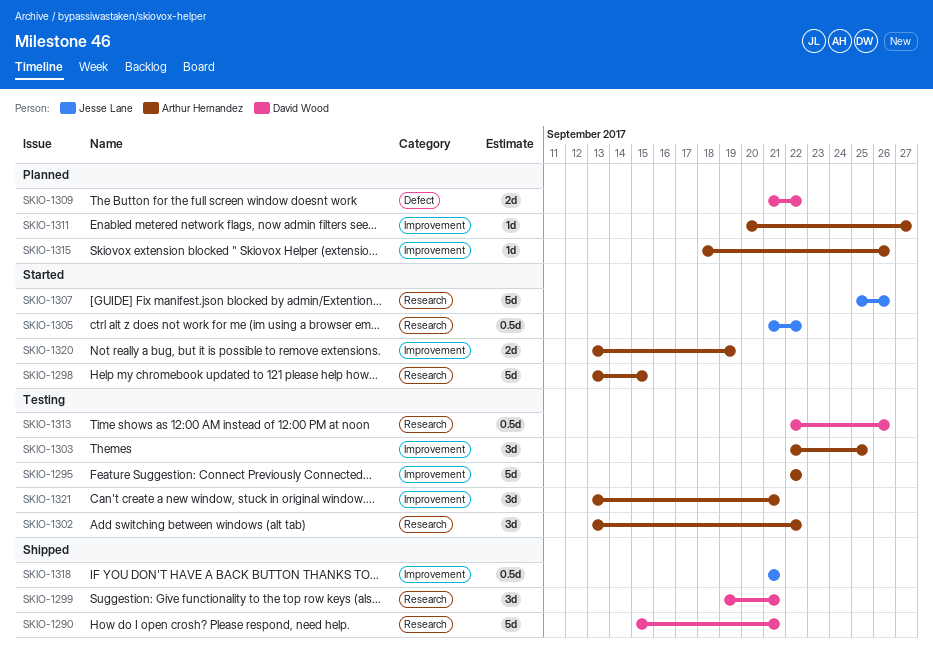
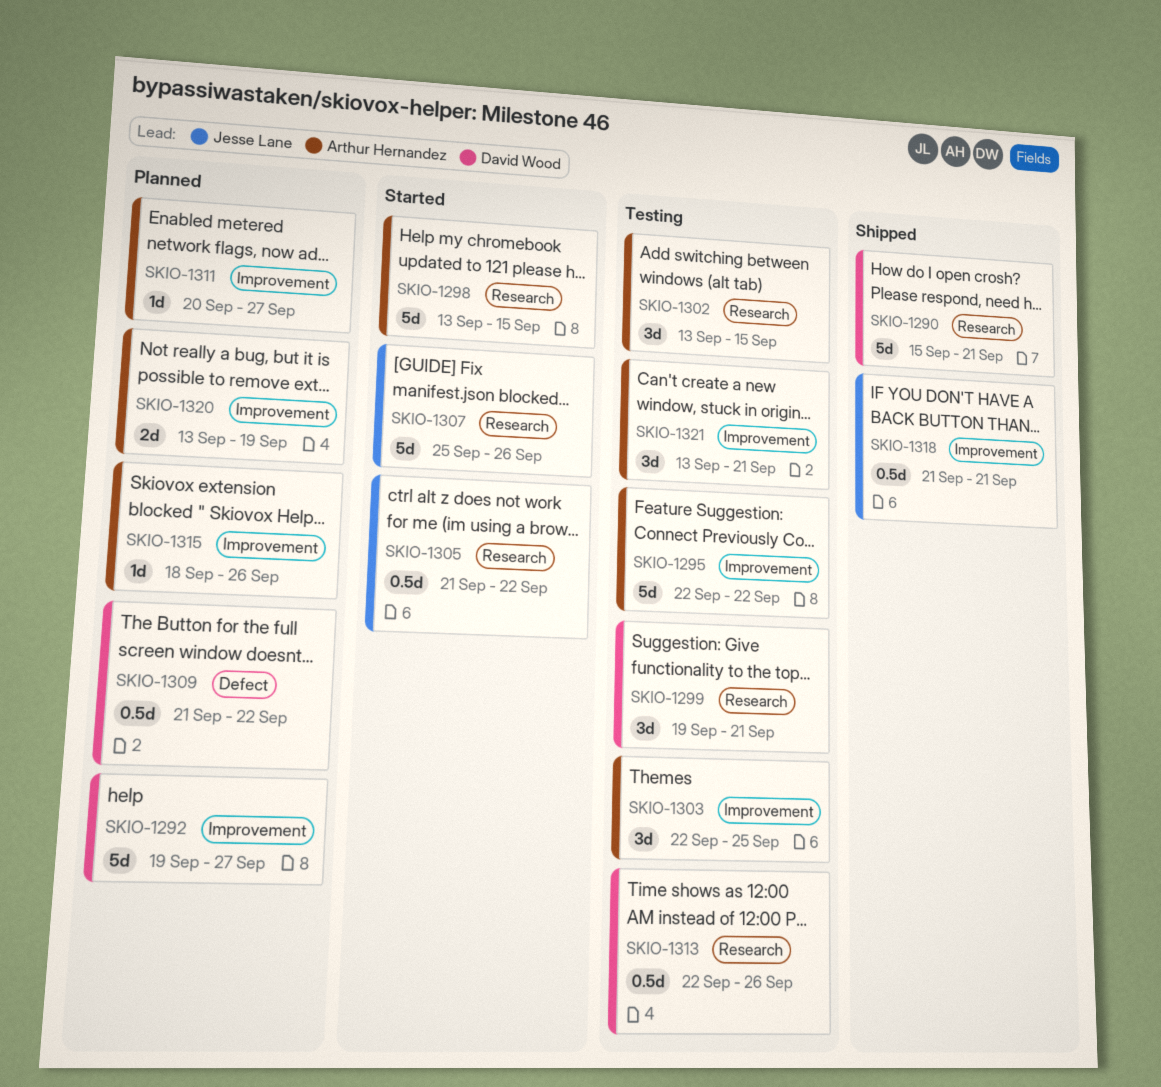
SKIO-1292: none -> present
SKIO-1299, status: Shipped -> Testing
SKIO-1302, due: Sep 22 -> Sep 15
SKIO-1309, estimate: 2d -> 0.5d
SKIO-1320, status: Started -> Planned

